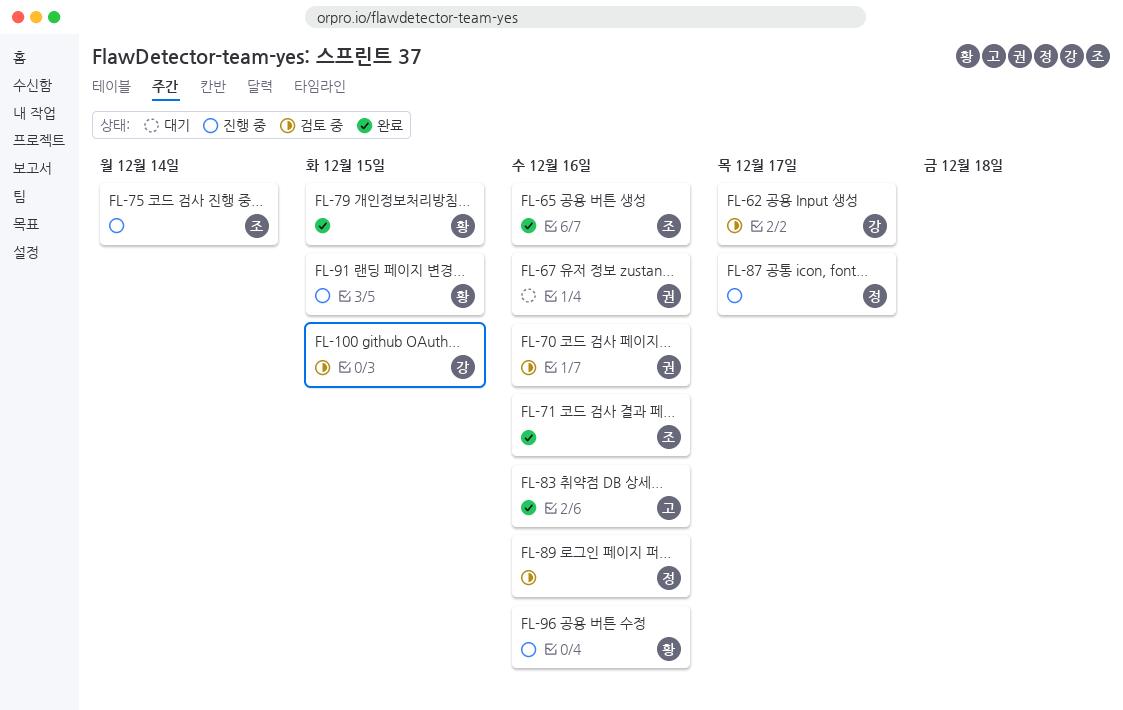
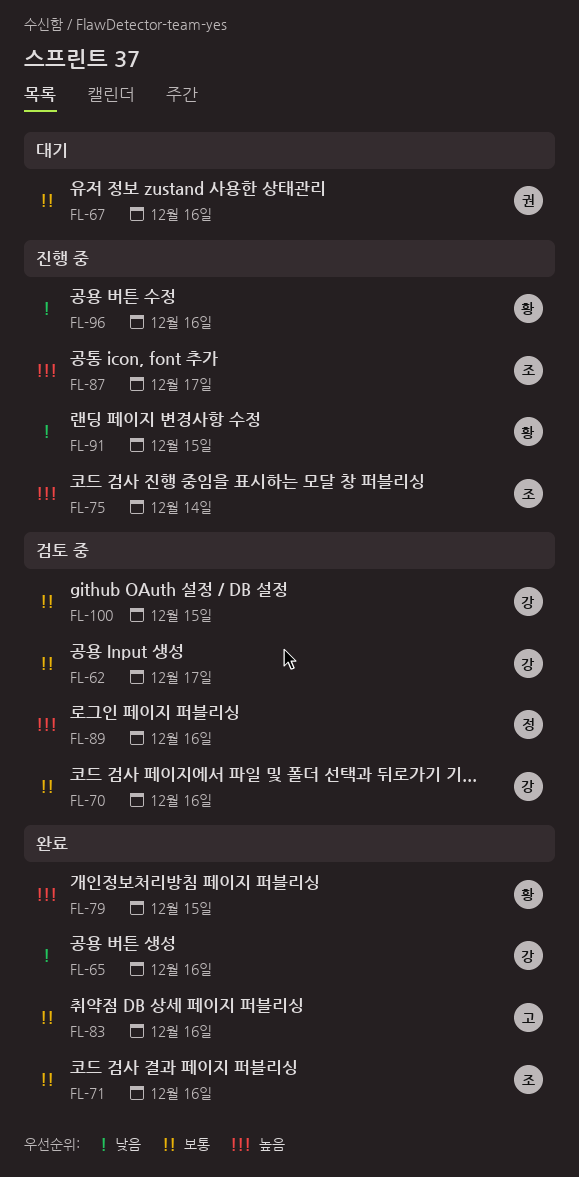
FL-65, owner: 조 -> 강
FL-70, owner: 권 -> 강
FL-87, owner: 정 -> 조

